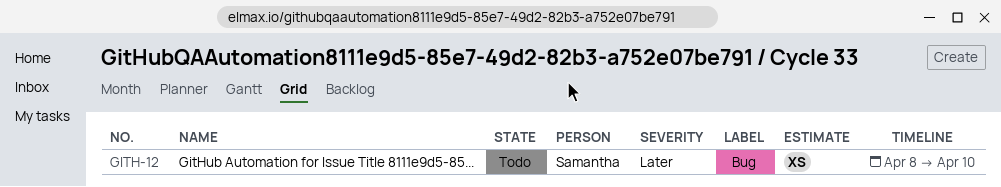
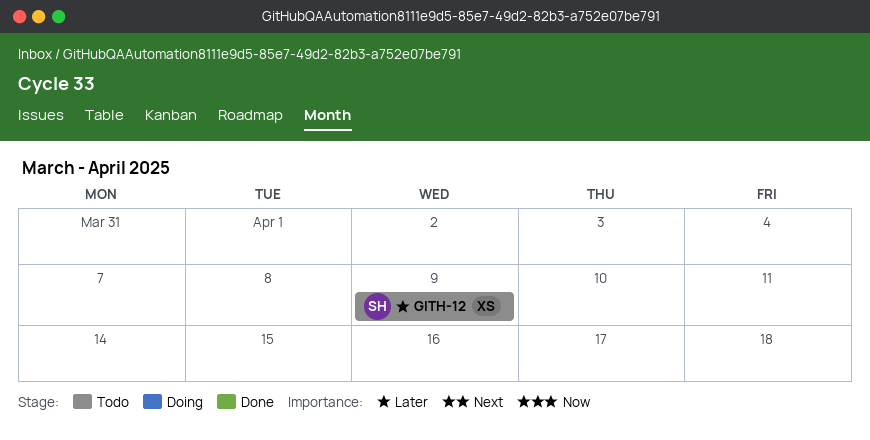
GITH-12, start: Apr 8 -> Apr 9
GITH-12, due: Apr 10 -> Apr 9

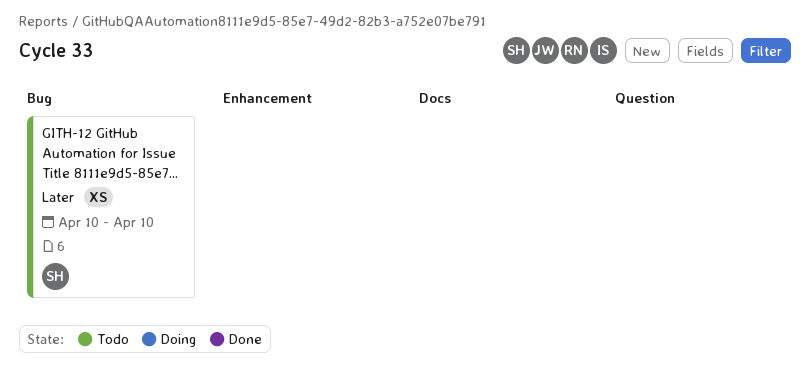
GITH-12, start: Apr 9 -> Apr 10
GITH-12, due: Apr 9 -> Apr 10

